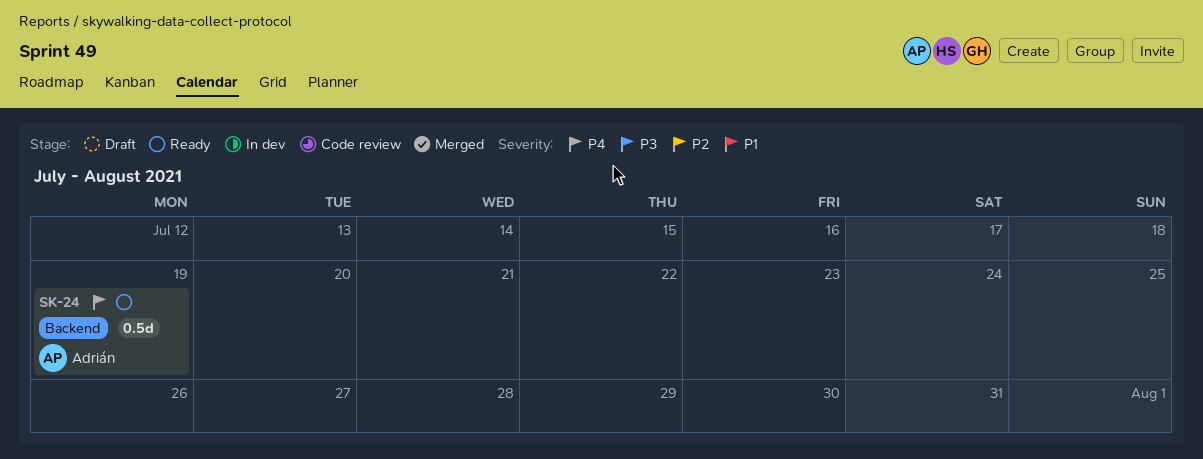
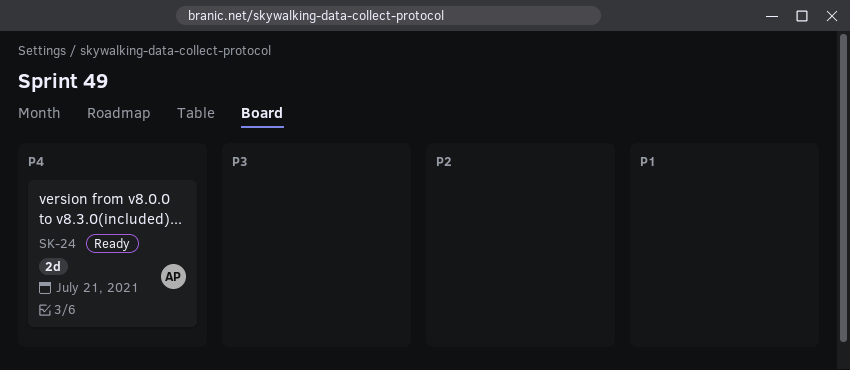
SK-24, estimate: 0.5d -> 2d
SK-24, due: Jul 19 -> Jul 21

